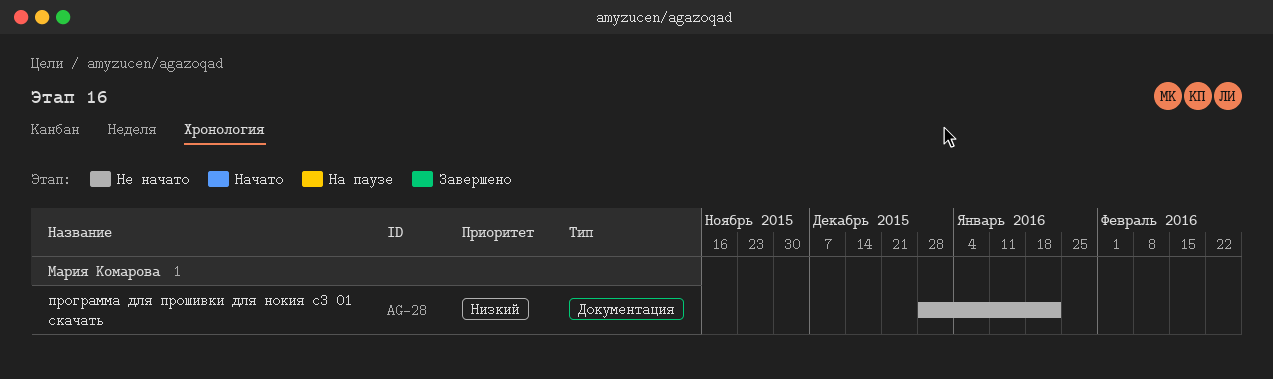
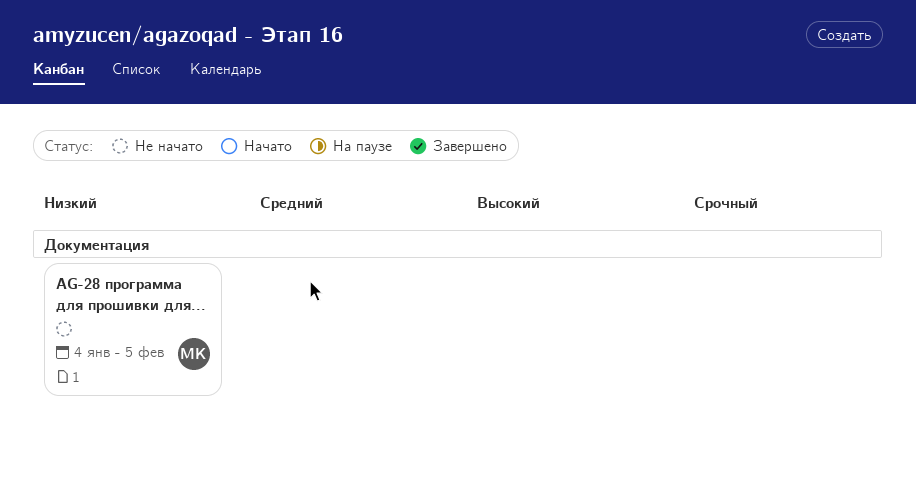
AG-28, start: Dec 28 -> Jan 4
AG-28, due: Jan 22 -> Feb 5

